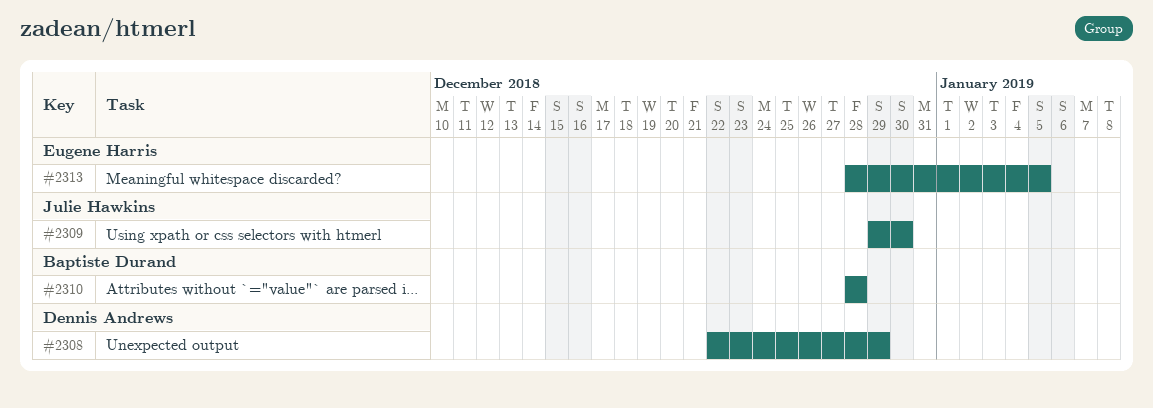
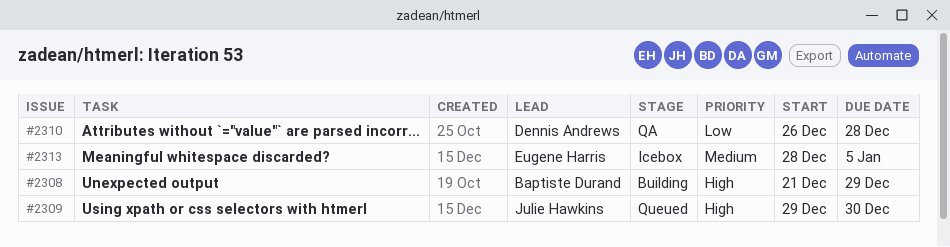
#2308, owner: Dennis Andrews -> Baptiste Durand
#2308, start: Dec 22 -> Dec 21
#2310, owner: Baptiste Durand -> Dennis Andrews
#2310, start: Dec 28 -> Dec 26

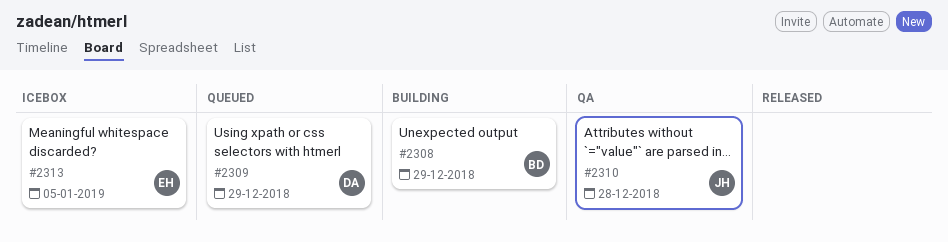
#2309, owner: Julie Hawkins -> Dennis Andrews
#2309, due: Dec 30 -> Dec 29
#2310, owner: Dennis Andrews -> Julie Hawkins

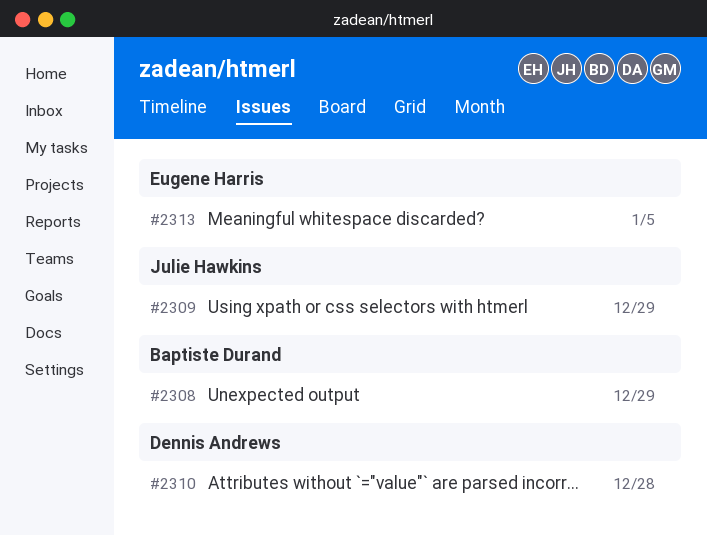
#2309, owner: Dennis Andrews -> Julie Hawkins
#2310, owner: Julie Hawkins -> Dennis Andrews

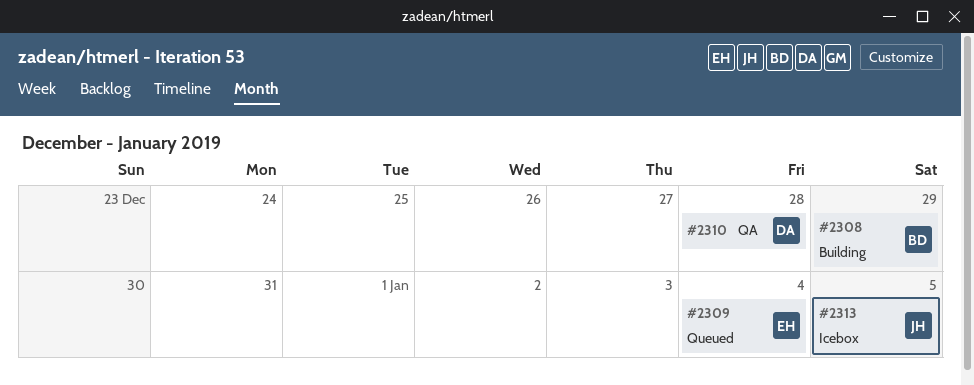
#2309, owner: Julie Hawkins -> Eugene Harris
#2309, due: Dec 29 -> Jan 4
#2313, owner: Eugene Harris -> Julie Hawkins

